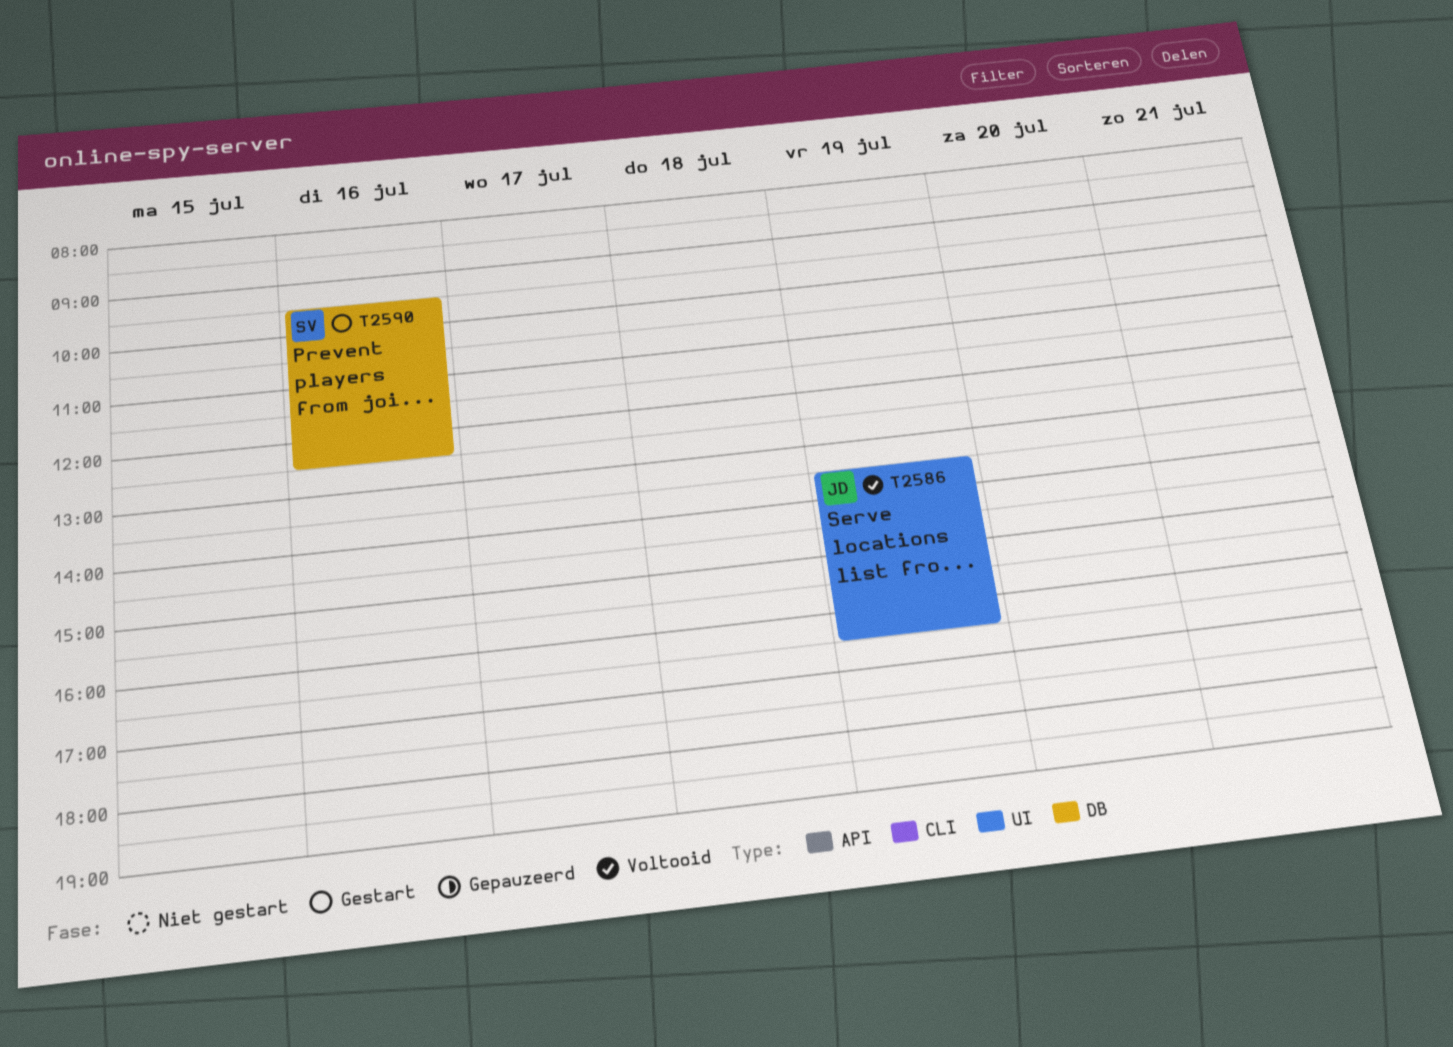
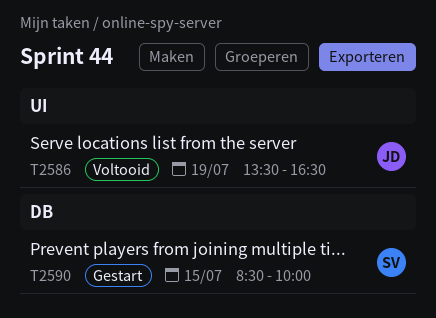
T2590, day: Jul 16 -> Jul 15
T2590, begins: 09:30 -> 08:30
T2590, ends: 12:30 -> 10:00

